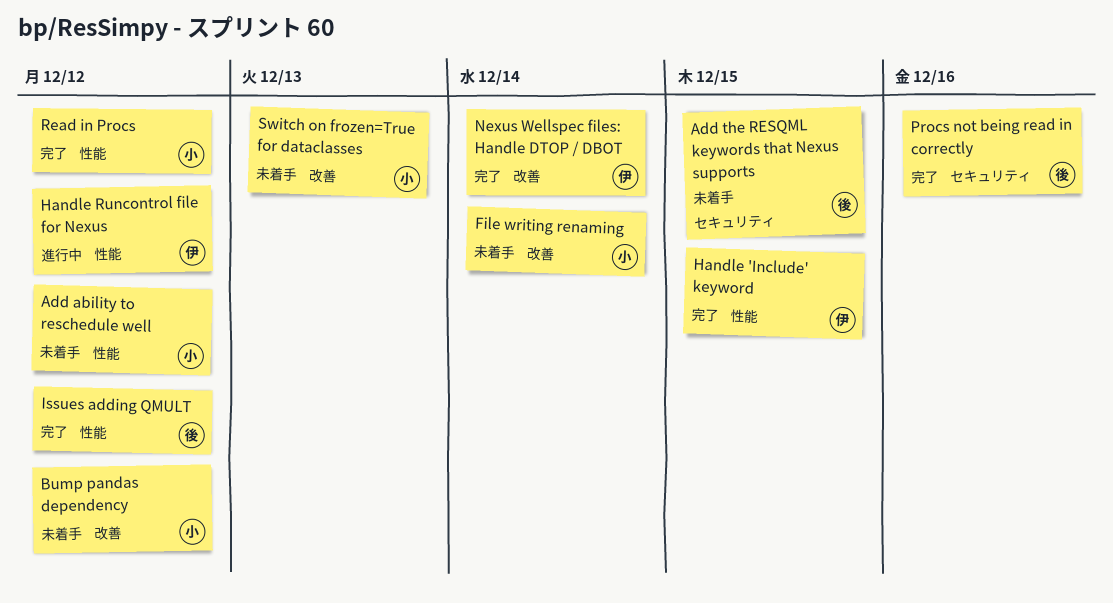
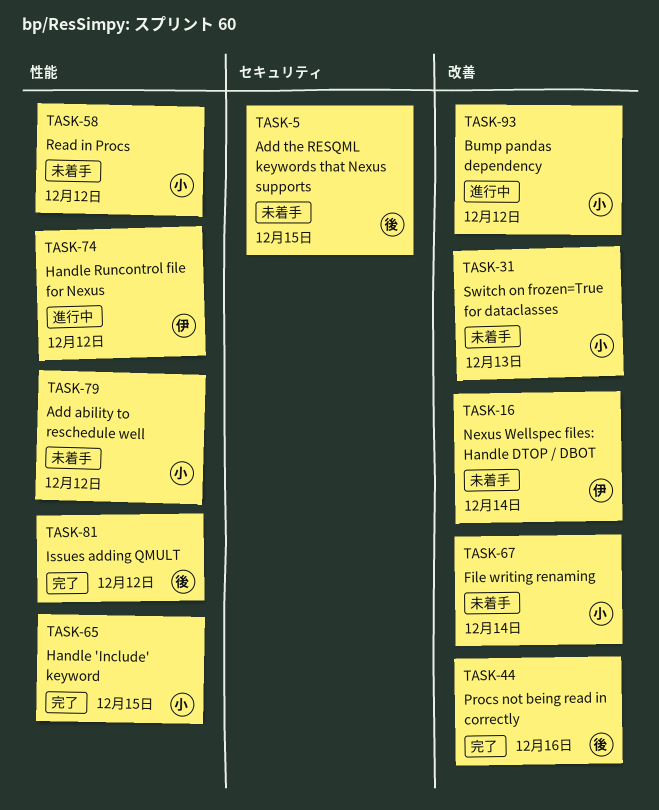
Bump pandas dependency, status: 未着手 -> 進行中
Handle 'Include' keyword, owner: 伊 -> 小
Nexus Wellspec files: Handle DTOP / DBOT, status: 完了 -> 未着手
Procs not being read in correctly, label: セキュリティ -> 改善
Read in Procs, status: 完了 -> 未着手

